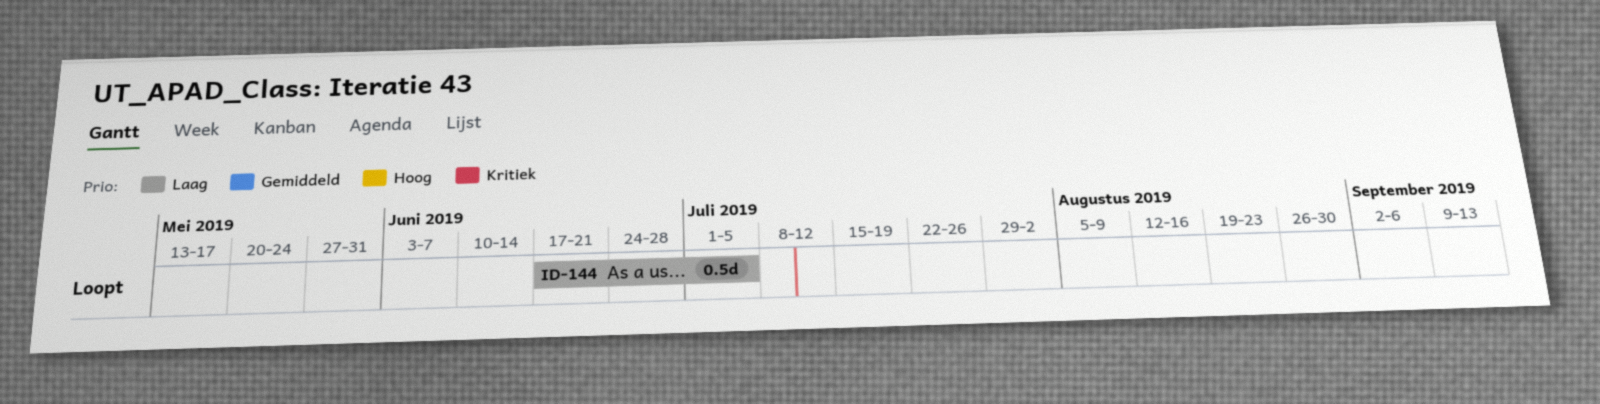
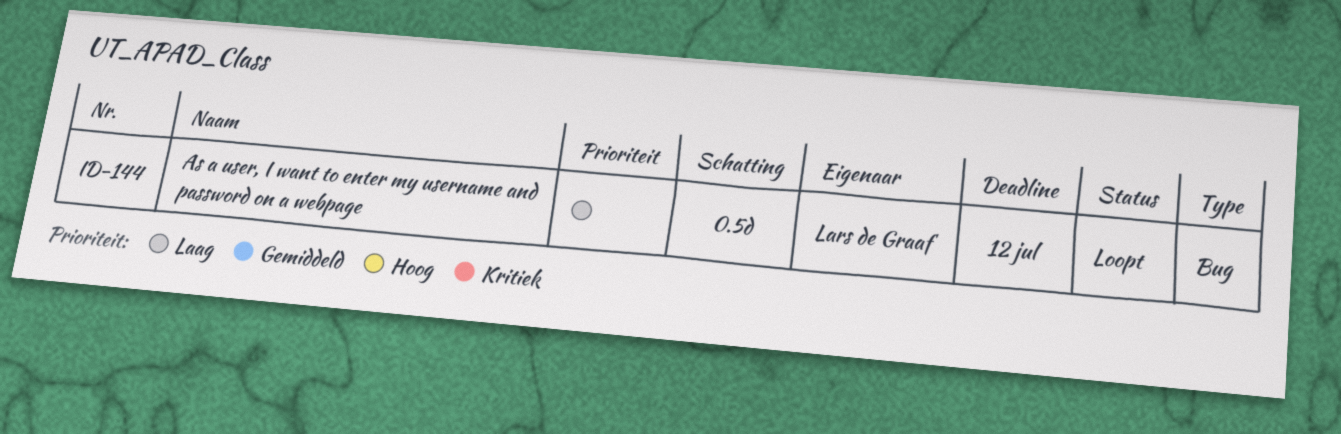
ID-144, due: Jul 5 -> Jul 12

